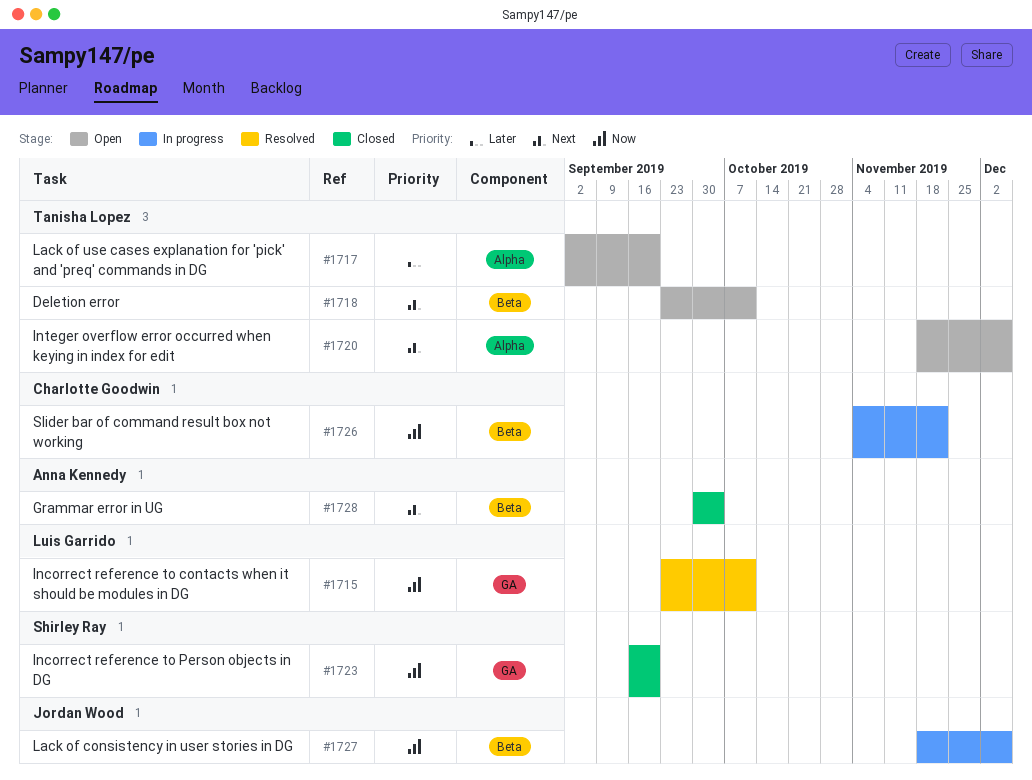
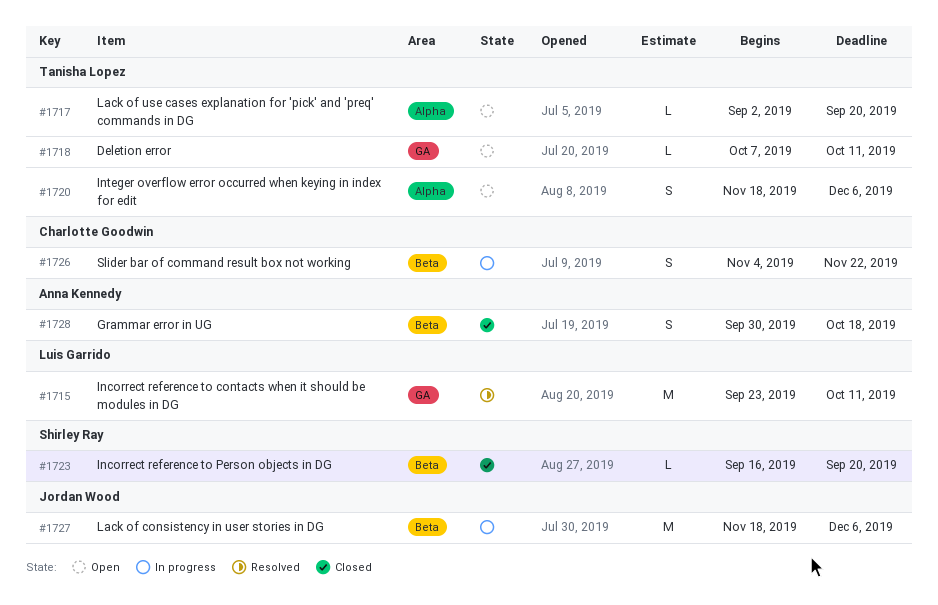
#1718, label: Beta -> GA
#1718, start: Sep 23 -> Oct 7
#1723, label: GA -> Beta
#1728, due: Oct 4 -> Oct 18

